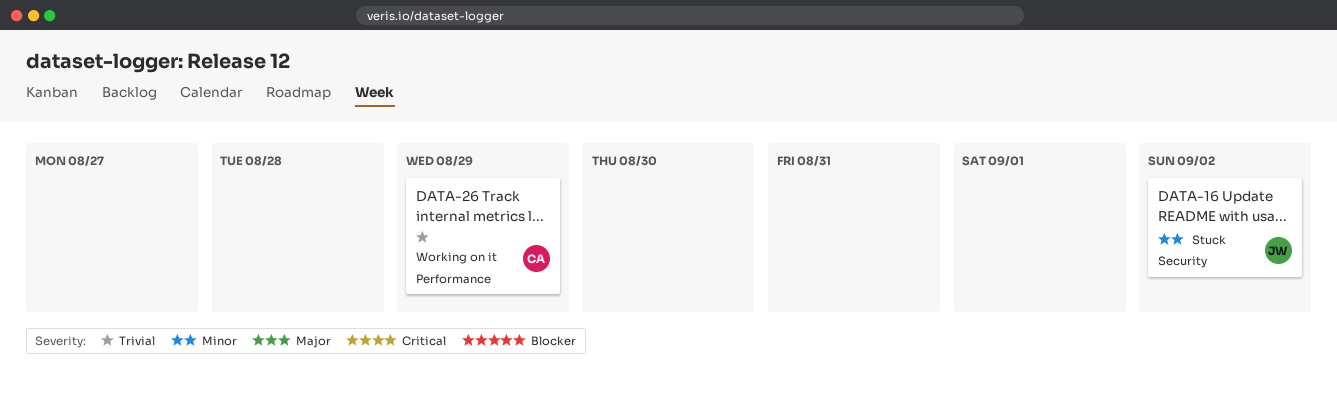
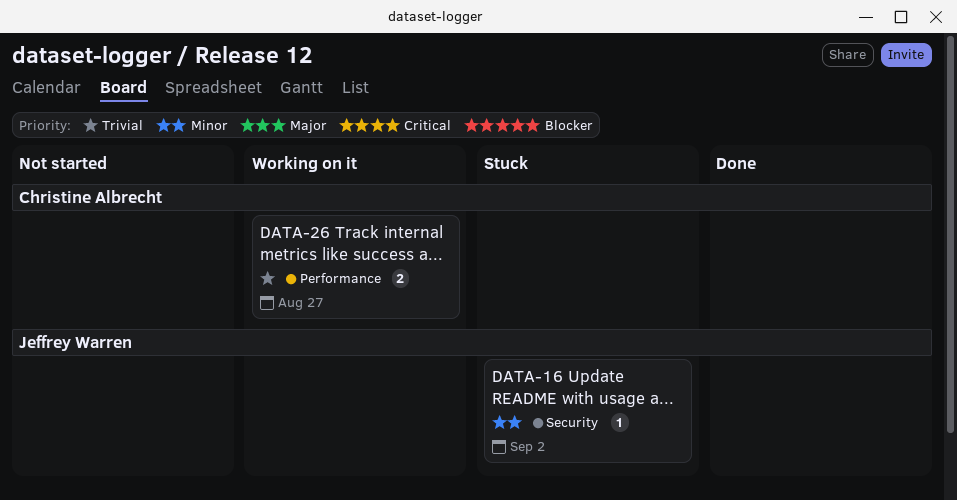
DATA-26, due: Aug 29 -> Aug 27

